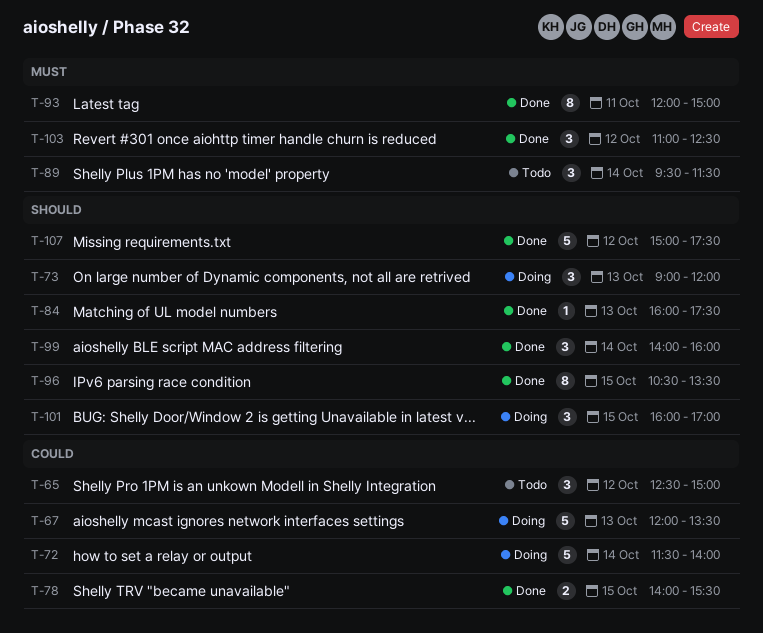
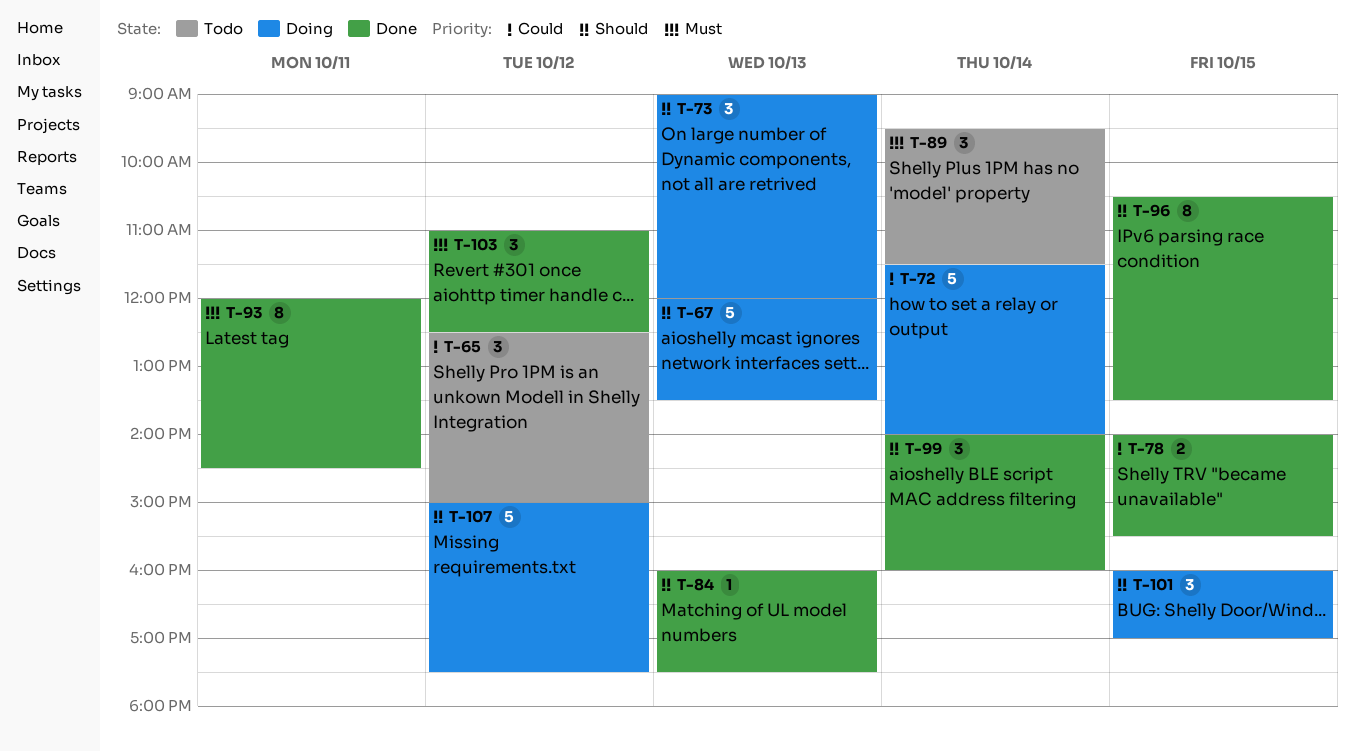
T-67, priority: Could -> Should
T-93, ends: 15:00 -> 14:30
T-107, status: Done -> Doing

